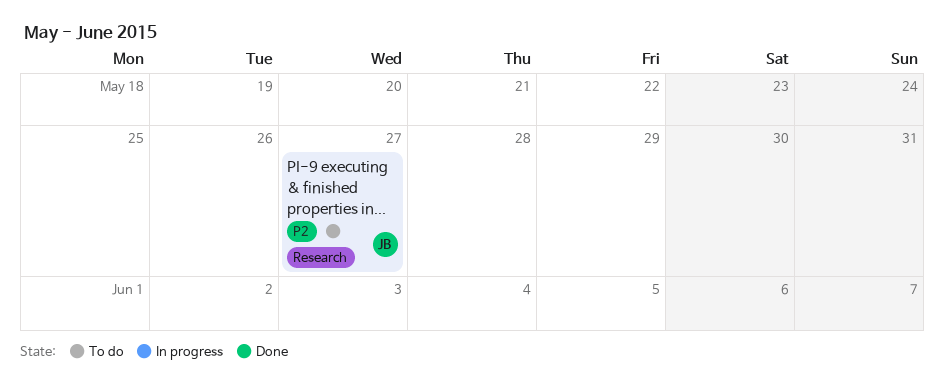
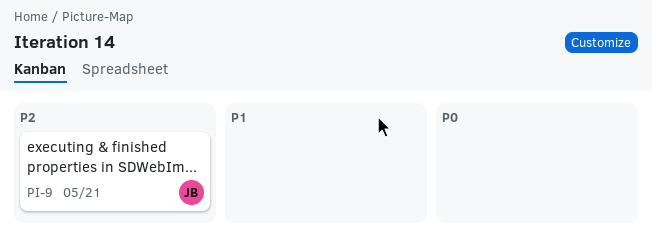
PI-9, due: May 27 -> May 21

